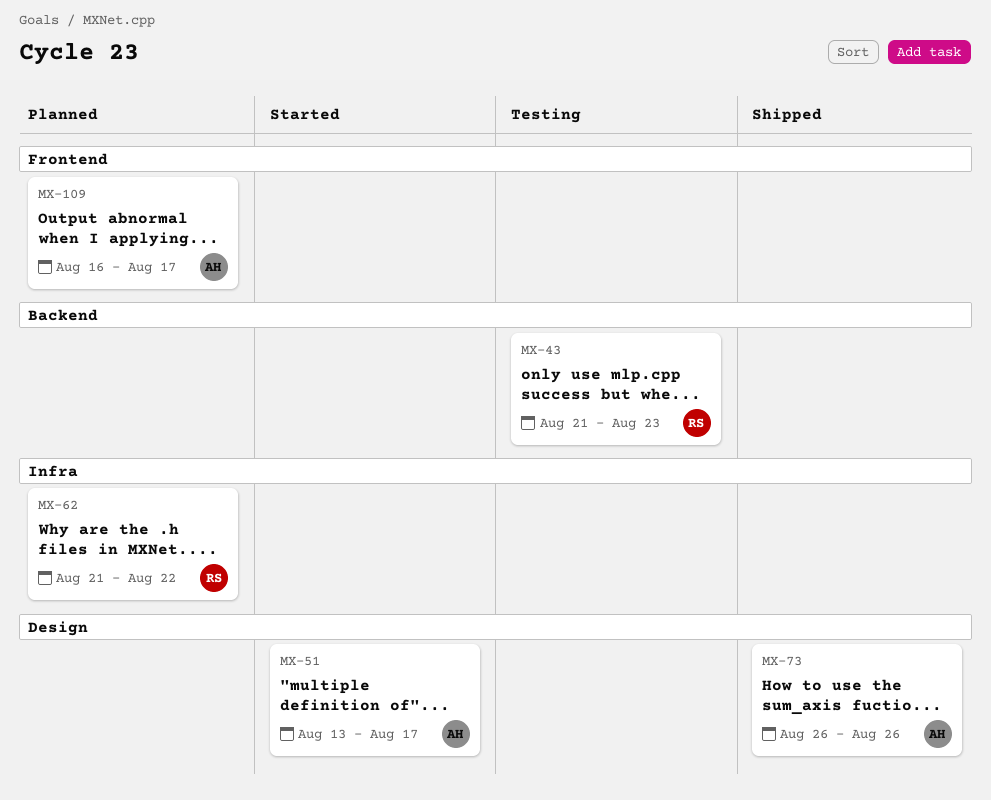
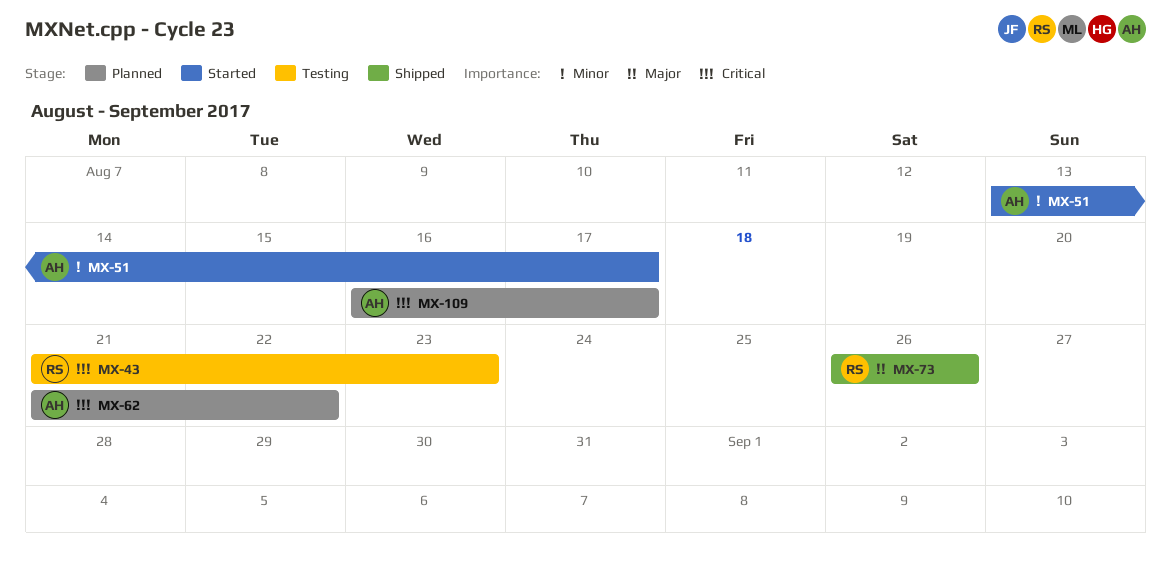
MX-62, owner: RS -> AH
MX-73, owner: AH -> RS

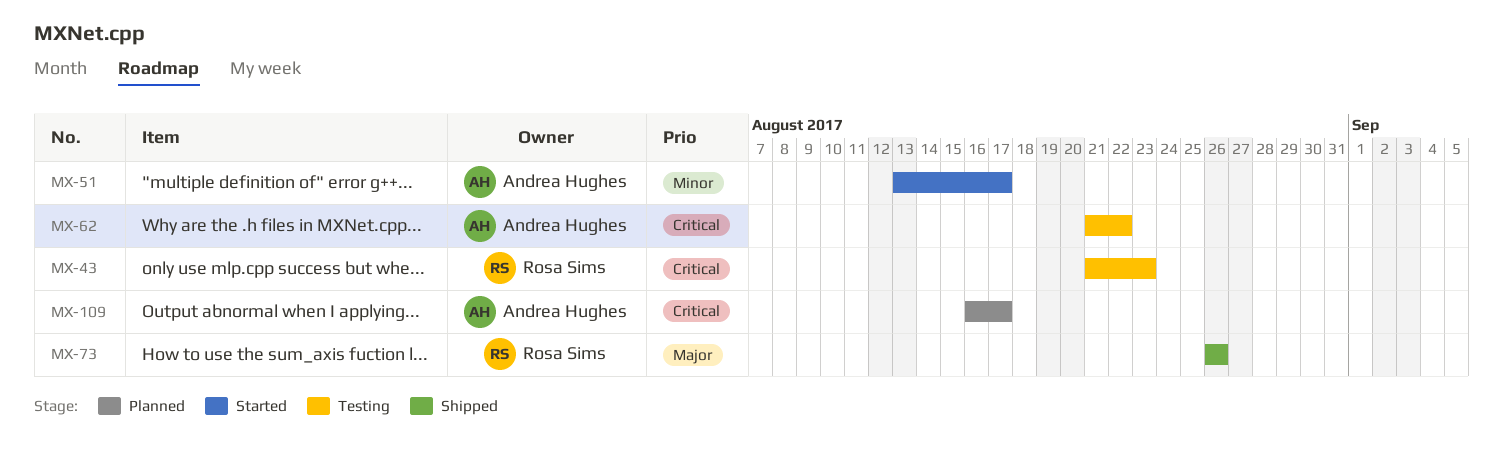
MX-62, status: Planned -> Testing

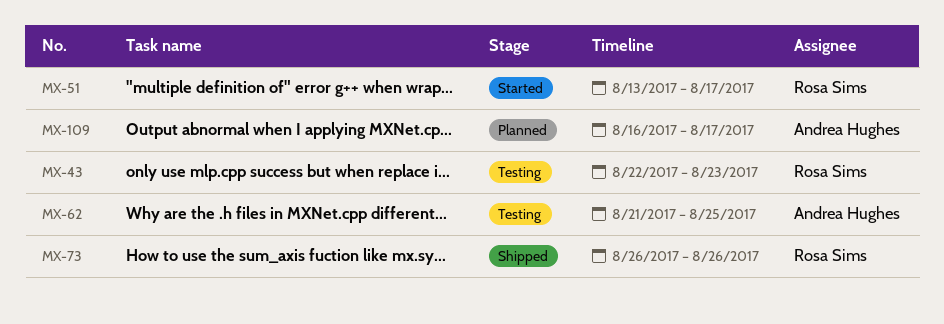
MX-43, start: Aug 21 -> Aug 22
MX-51, owner: Andrea Hughes -> Rosa Sims
MX-62, due: Aug 22 -> Aug 25

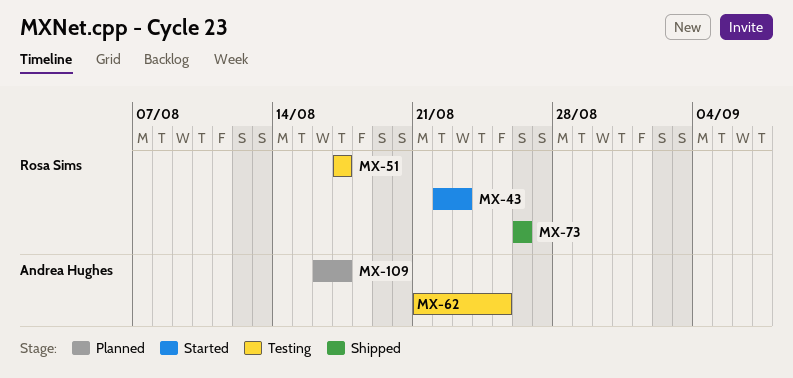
MX-43, status: Testing -> Started
MX-51, status: Started -> Testing
MX-51, start: Aug 13 -> Aug 17

